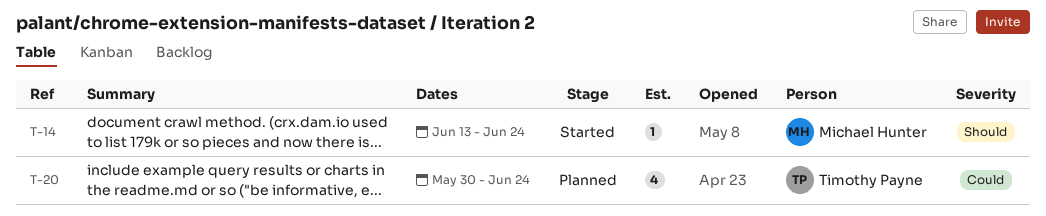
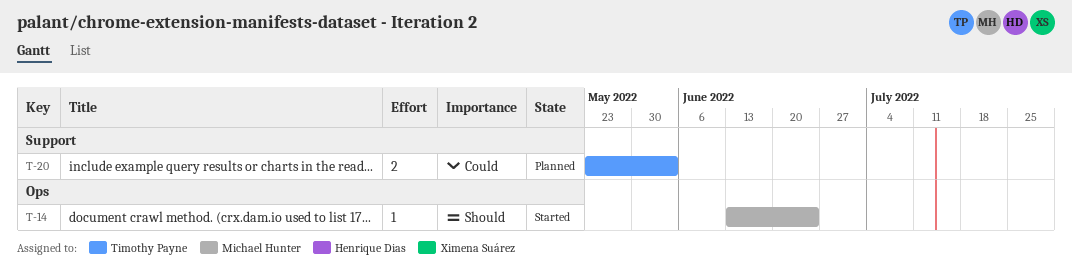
T-20, estimate: 4 -> 2
T-20, start: May 30 -> May 23
T-20, due: Jun 24 -> Jun 3

